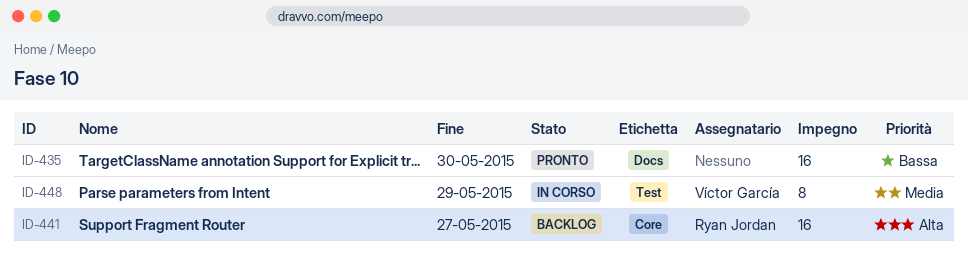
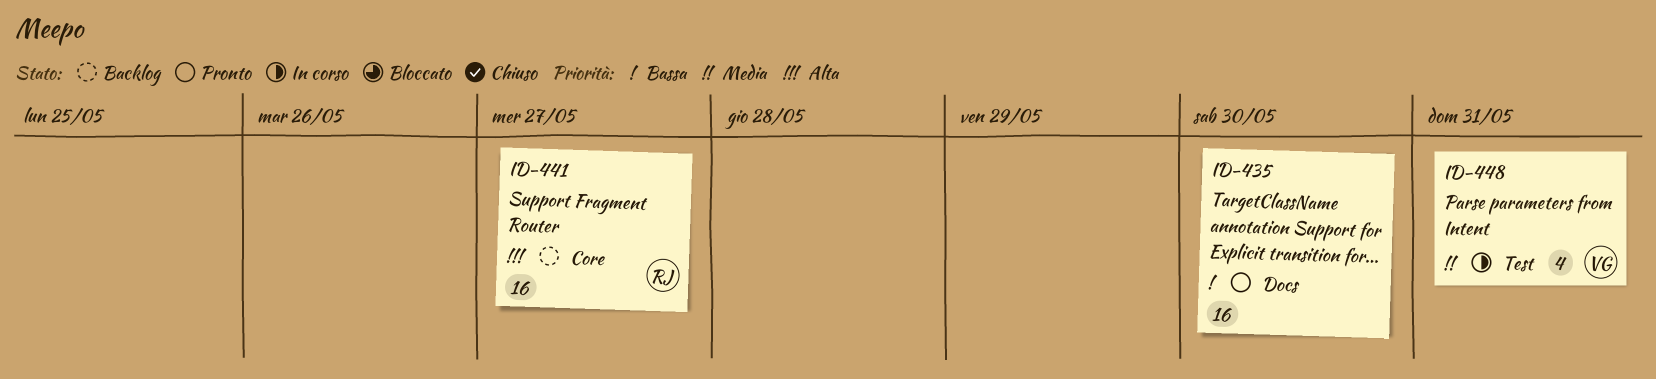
ID-448, estimate: 8 -> 4
ID-448, due: May 29 -> May 31

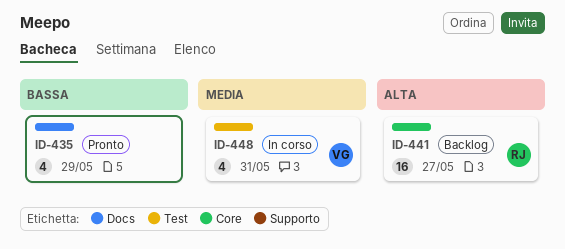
ID-435, estimate: 16 -> 4
ID-435, due: May 30 -> May 29

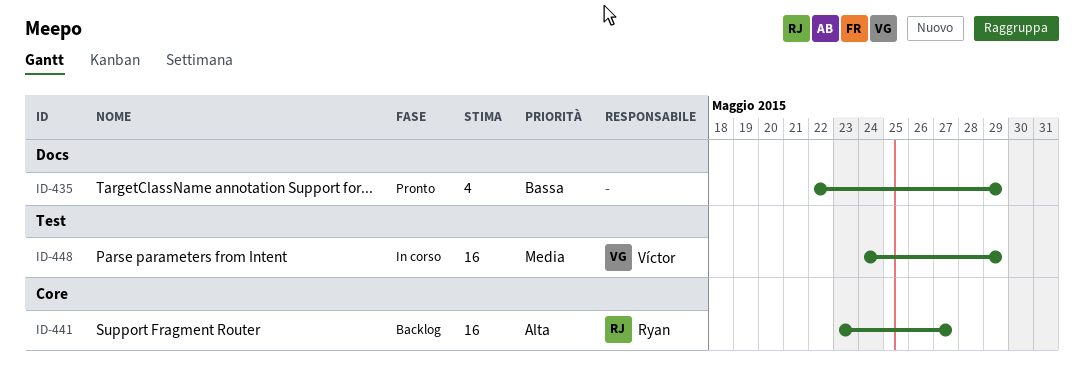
ID-448, estimate: 4 -> 16
ID-448, due: May 31 -> May 29

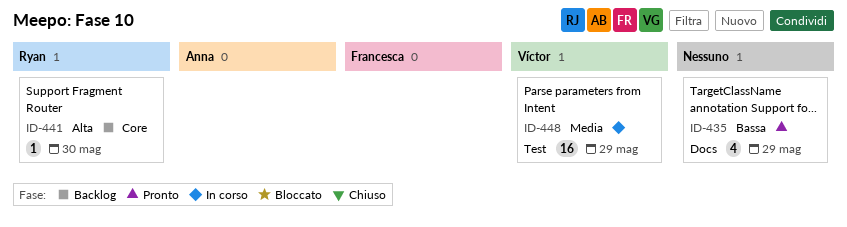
ID-441, estimate: 16 -> 1
ID-441, due: May 27 -> May 30

